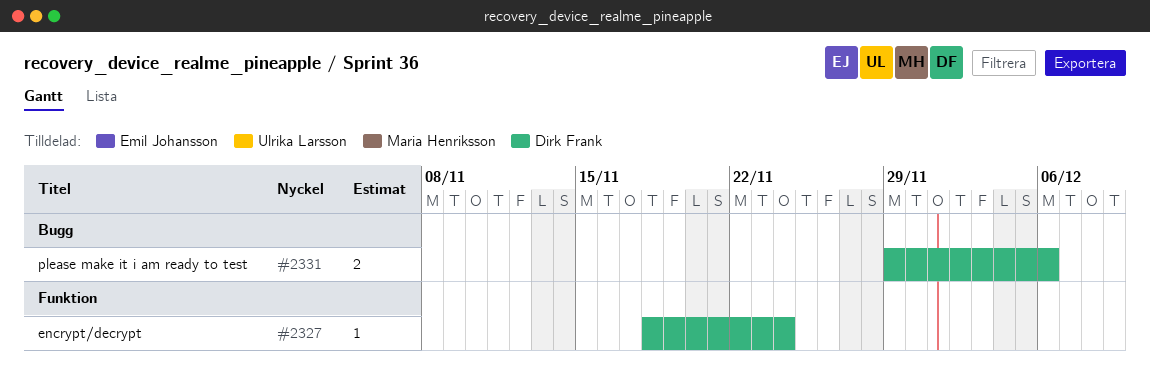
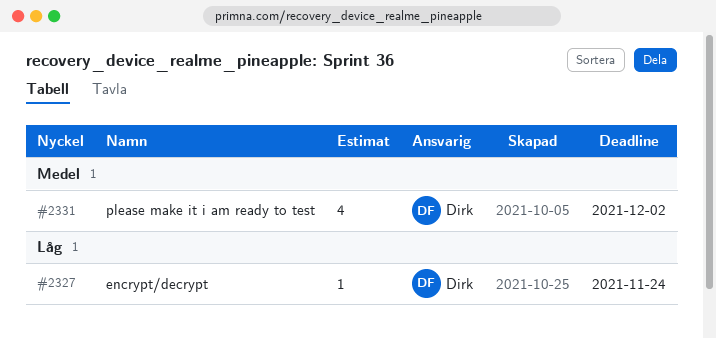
#2331, estimate: 2 -> 4
#2331, due: Dec 6 -> Dec 2

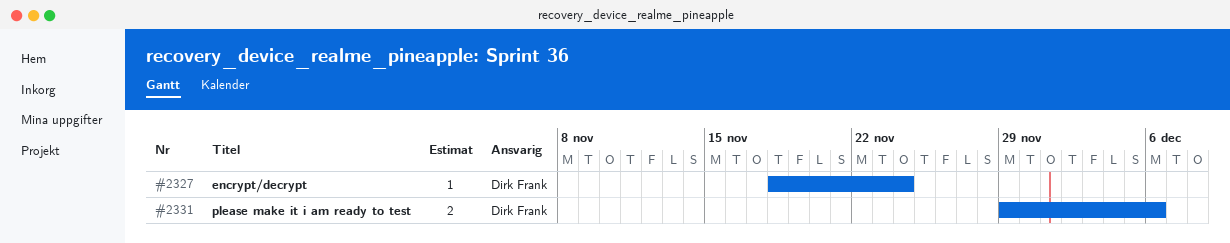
#2331, estimate: 4 -> 2
#2331, due: Dec 2 -> Dec 6

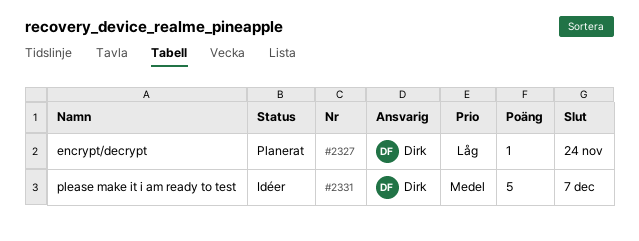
#2331, estimate: 2 -> 5
#2331, due: Dec 6 -> Dec 7

